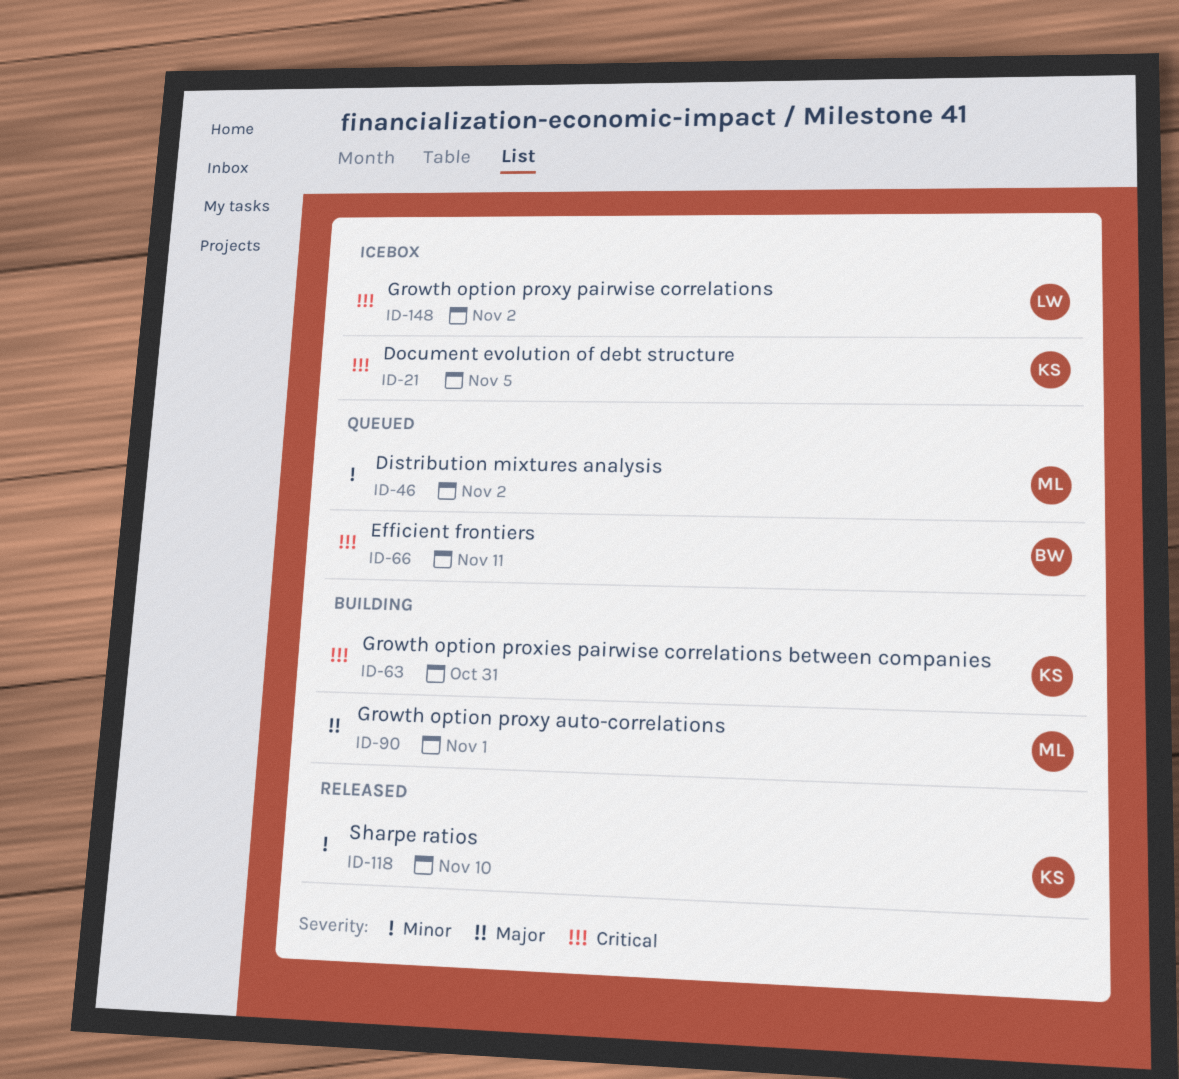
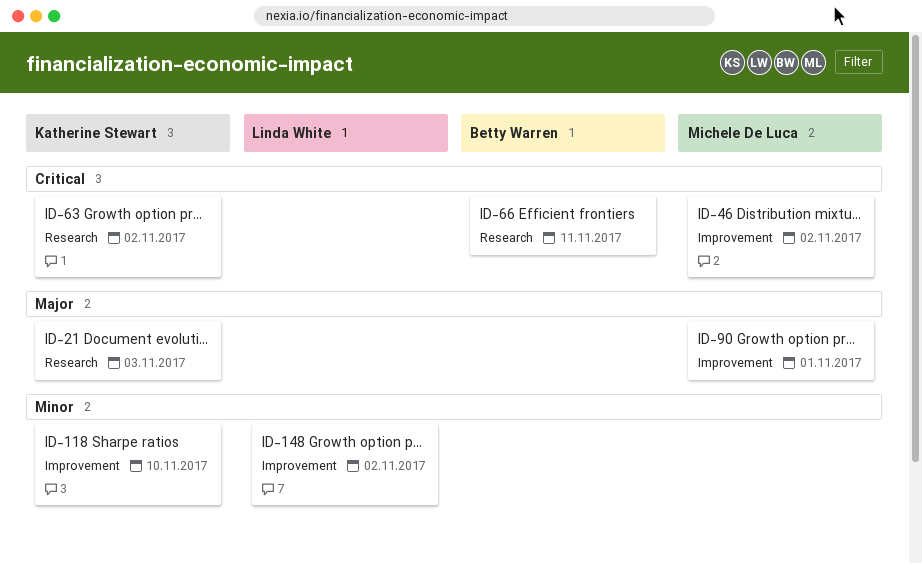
ID-21, priority: Critical -> Major
ID-21, due: Nov 5 -> Nov 3
ID-46, priority: Minor -> Critical
ID-63, due: Oct 31 -> Nov 2
ID-148, priority: Critical -> Minor

